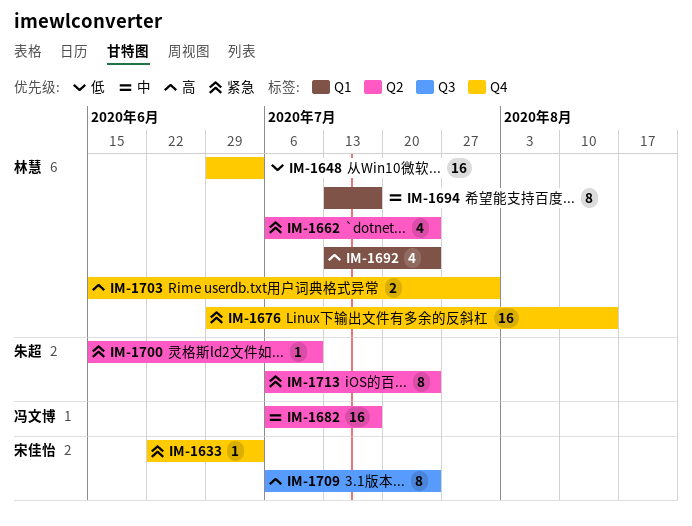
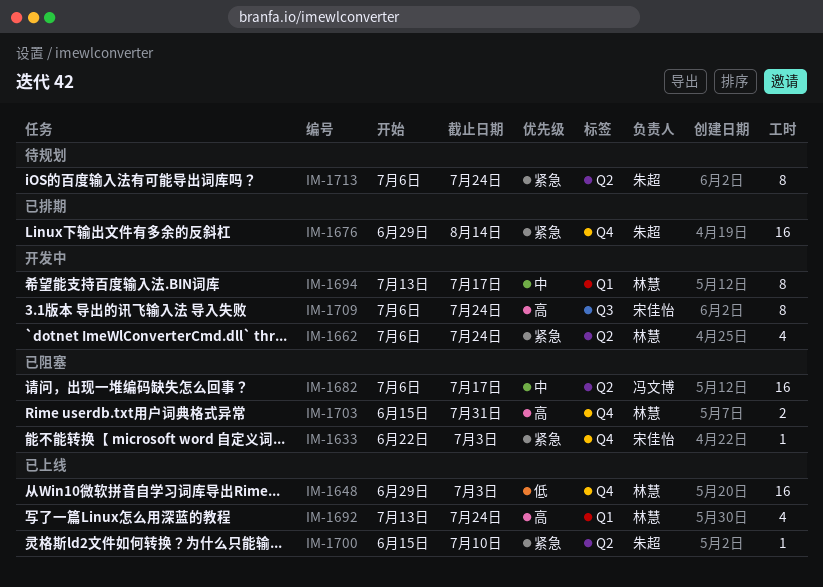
IM-1676, owner: 林慧 -> 朱超

